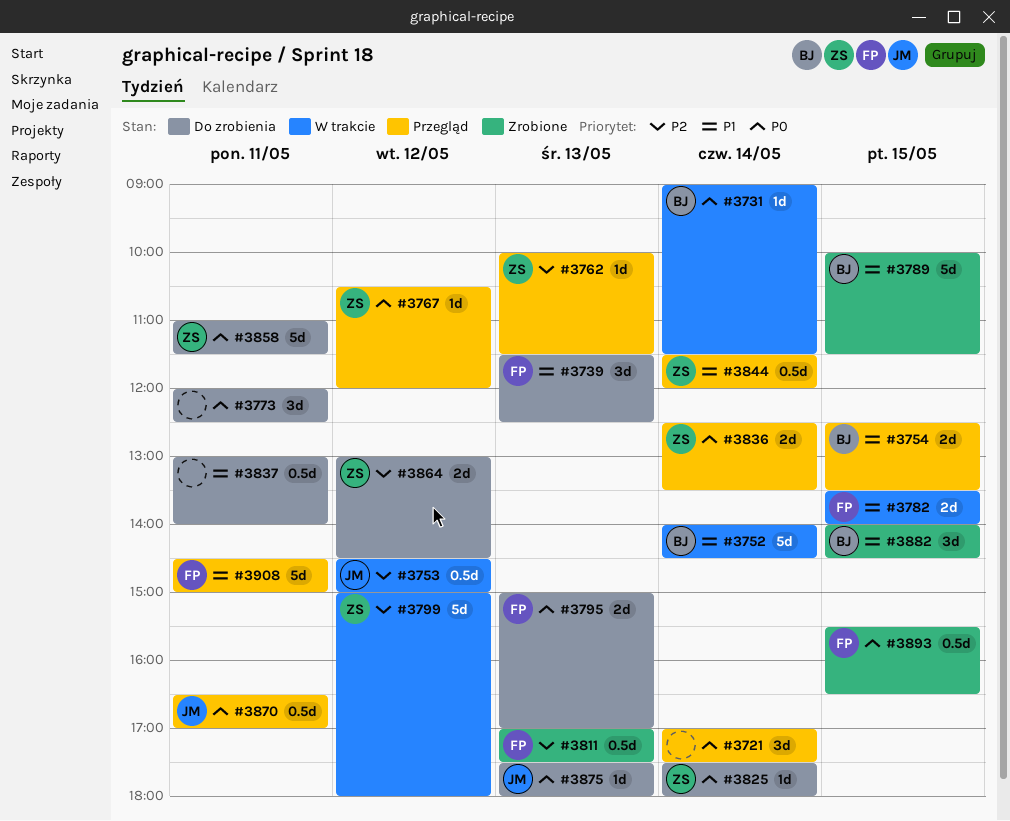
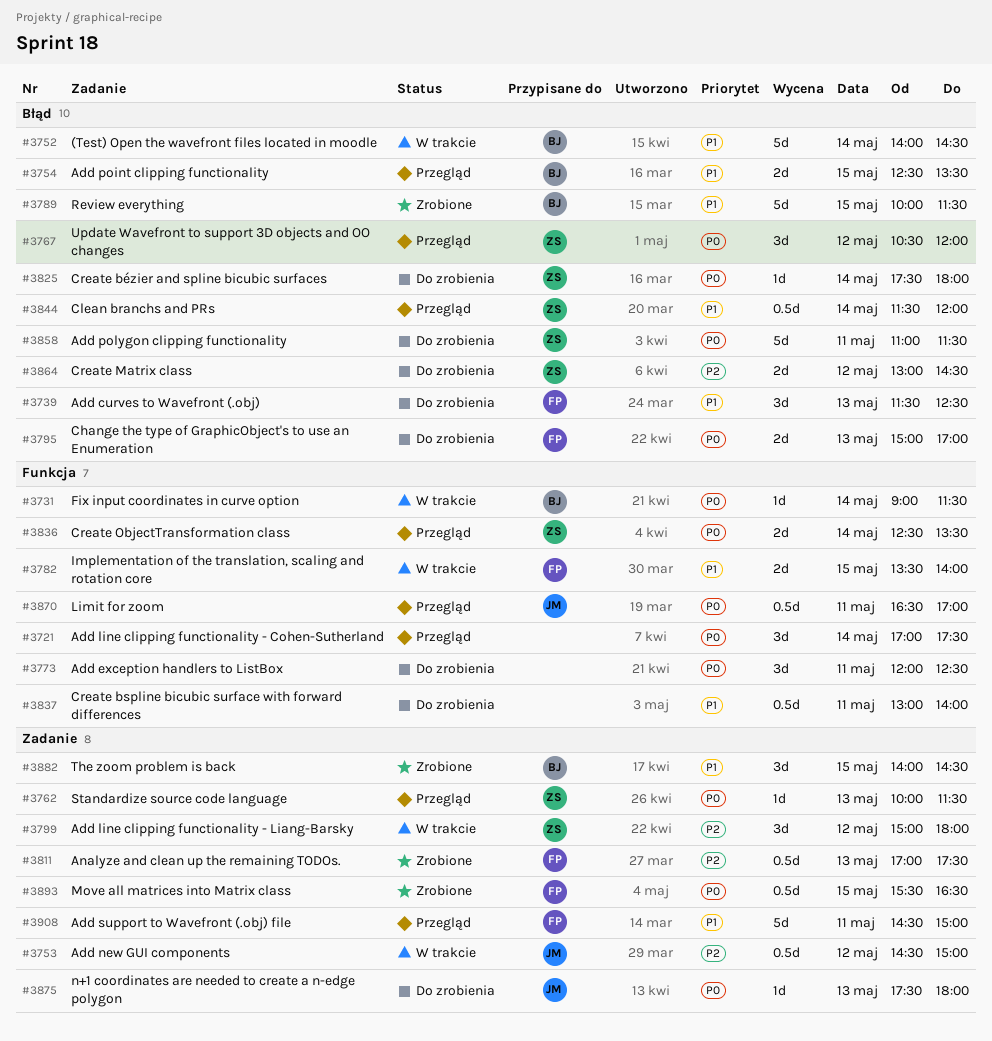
#3762, priority: P2 -> P0
#3767, estimate: 1d -> 3d
#3799, estimate: 5d -> 3d

